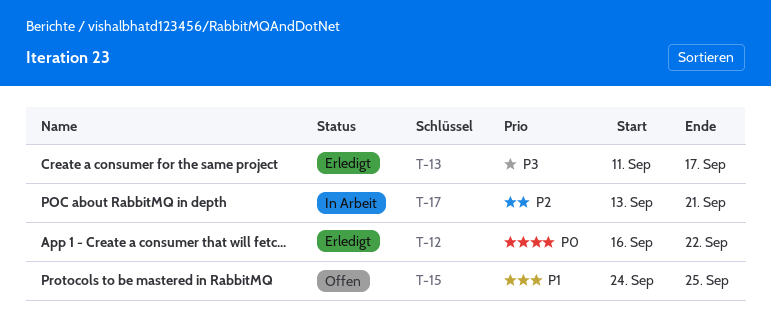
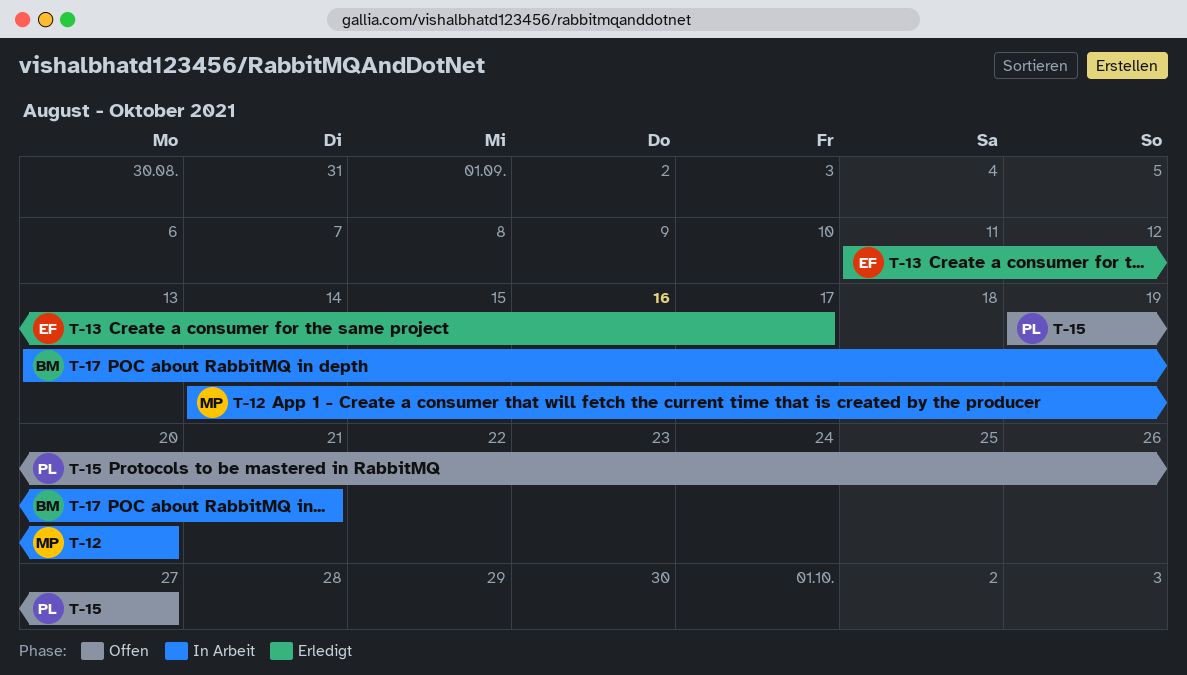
T-12, status: Erledigt -> In Arbeit
T-12, start: Sep 16 -> Sep 14
T-12, due: Sep 22 -> Sep 20
T-15, start: Sep 24 -> Sep 19
T-15, due: Sep 25 -> Sep 27

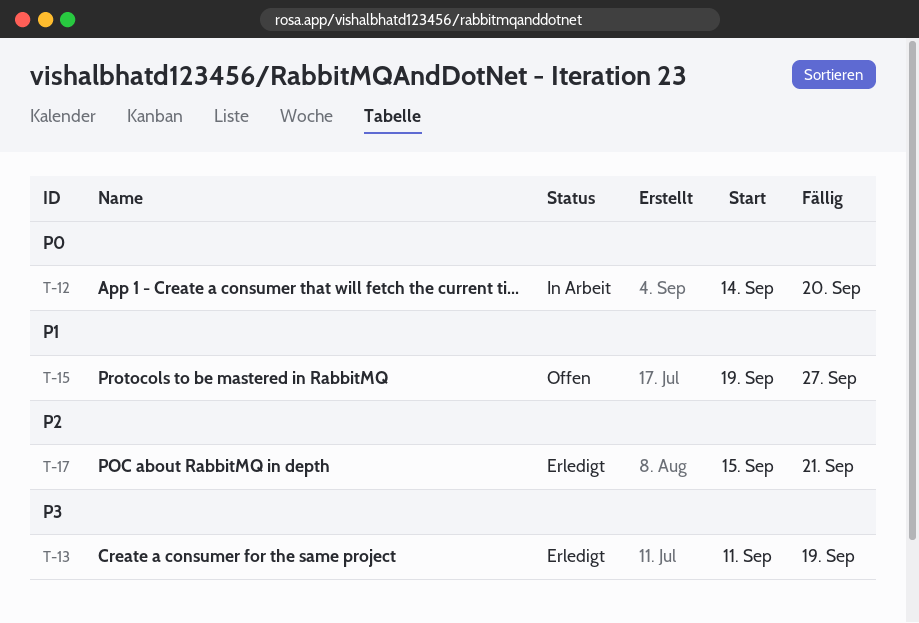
T-13, due: Sep 17 -> Sep 19
T-17, status: In Arbeit -> Erledigt
T-17, start: Sep 13 -> Sep 15

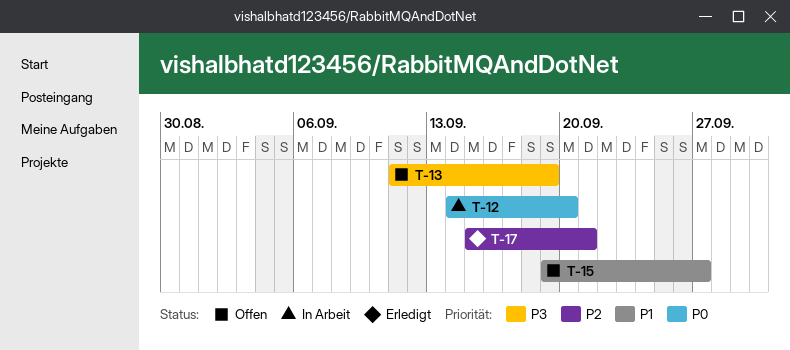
T-13, status: Erledigt -> Offen

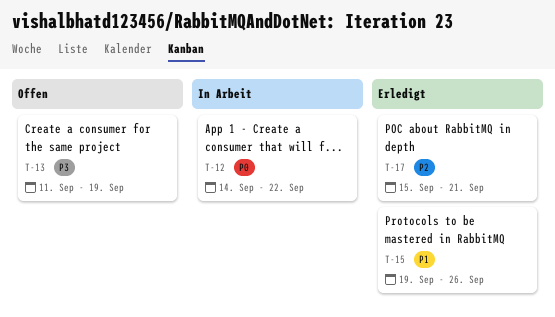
T-12, due: Sep 20 -> Sep 22
T-15, status: Offen -> Erledigt
T-15, due: Sep 27 -> Sep 26

